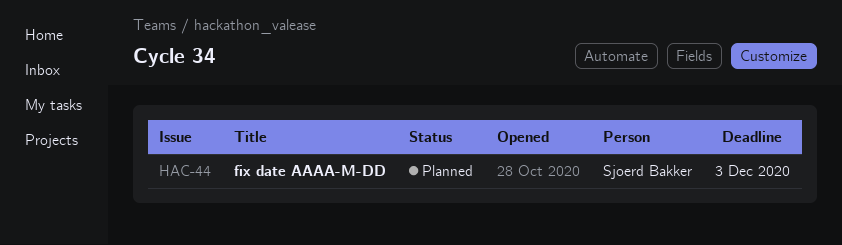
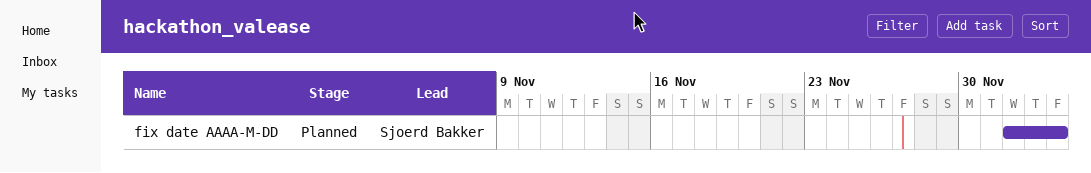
fix date AAAA-M-DD, due: Dec 3 -> Dec 4

